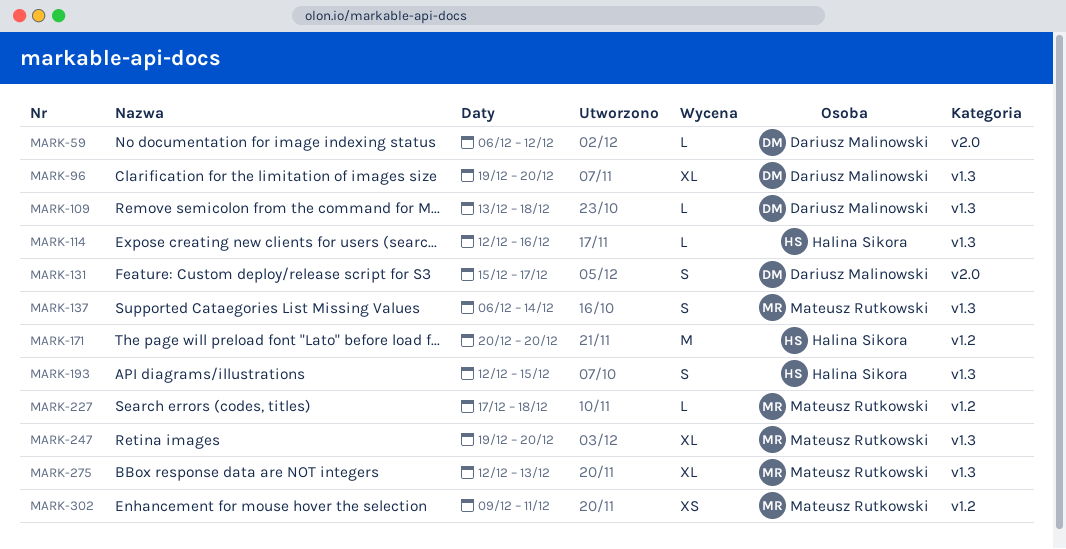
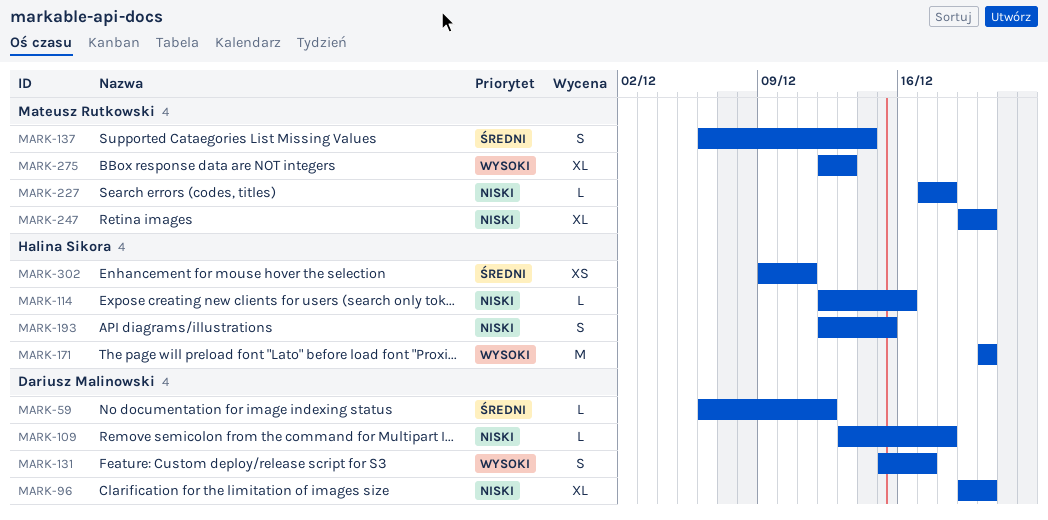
MARK-302, owner: Mateusz Rutkowski -> Halina Sikora

